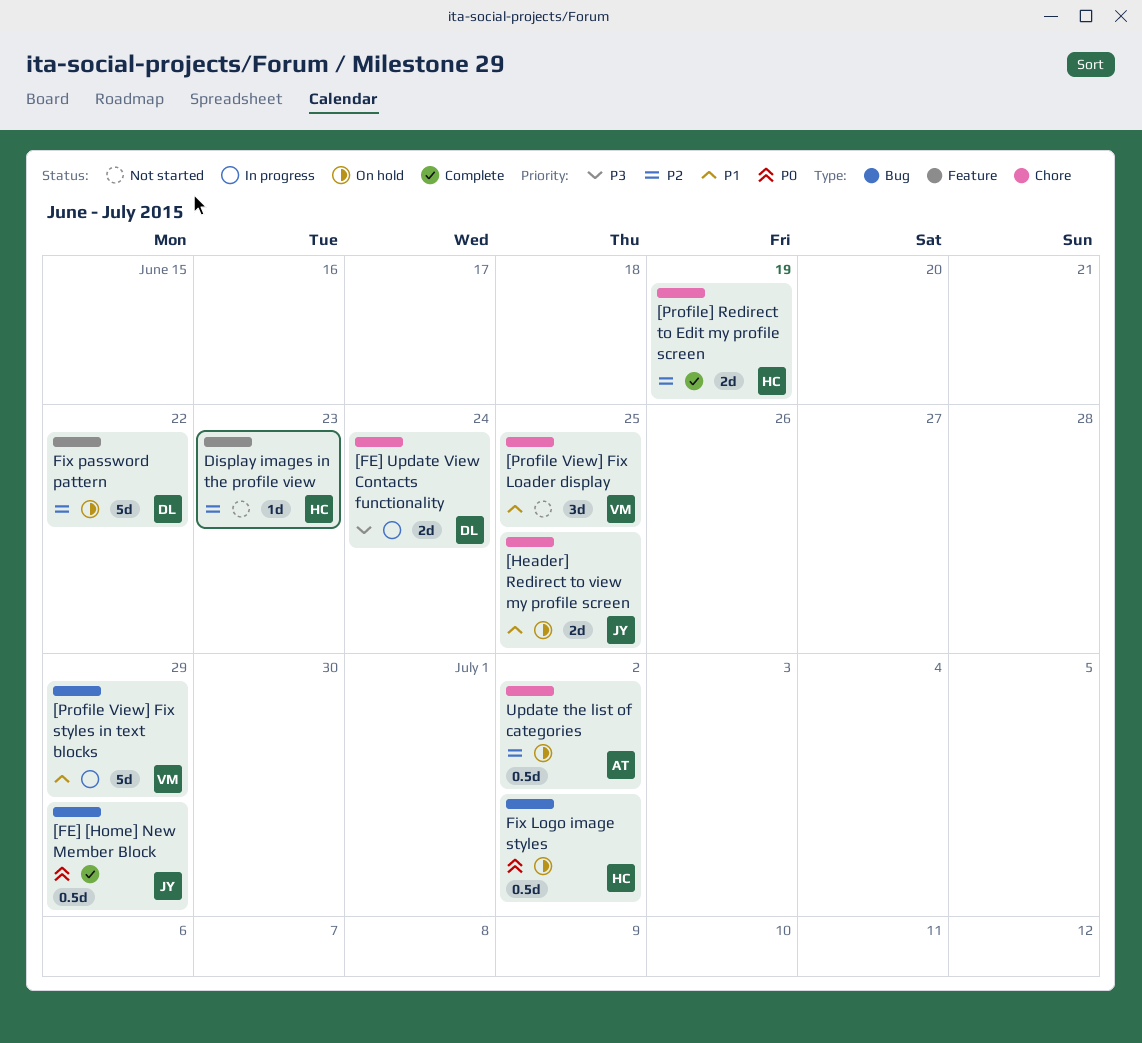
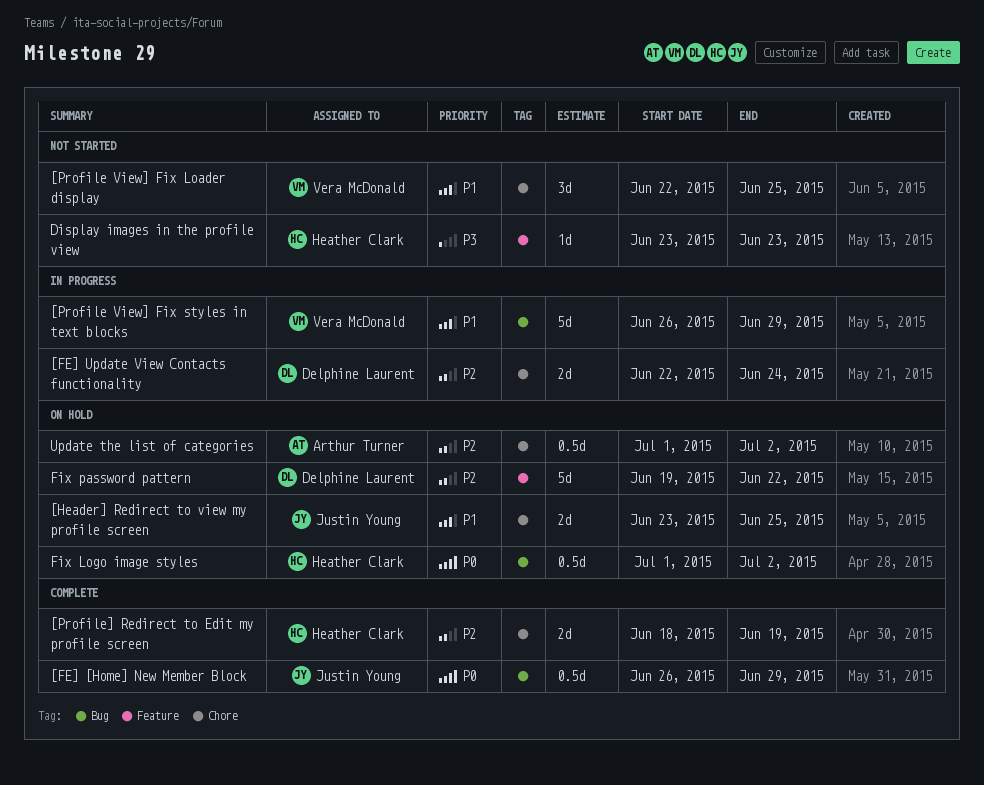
[FE] Update View Contacts functionality, priority: P3 -> P2
Display images in the profile view, priority: P2 -> P3

